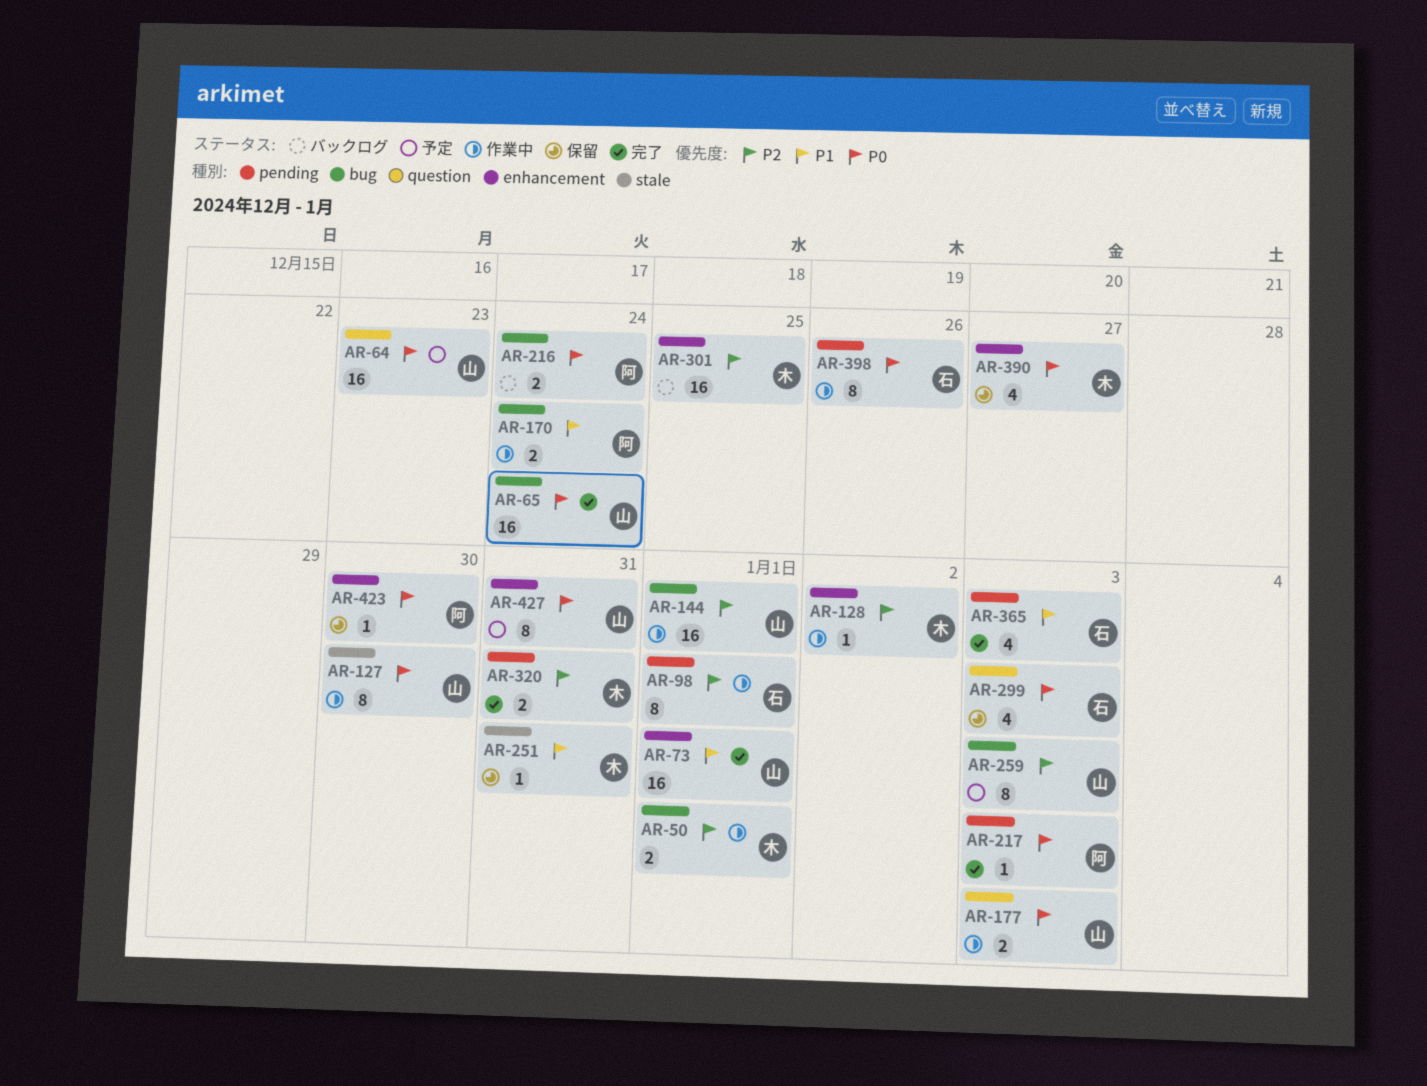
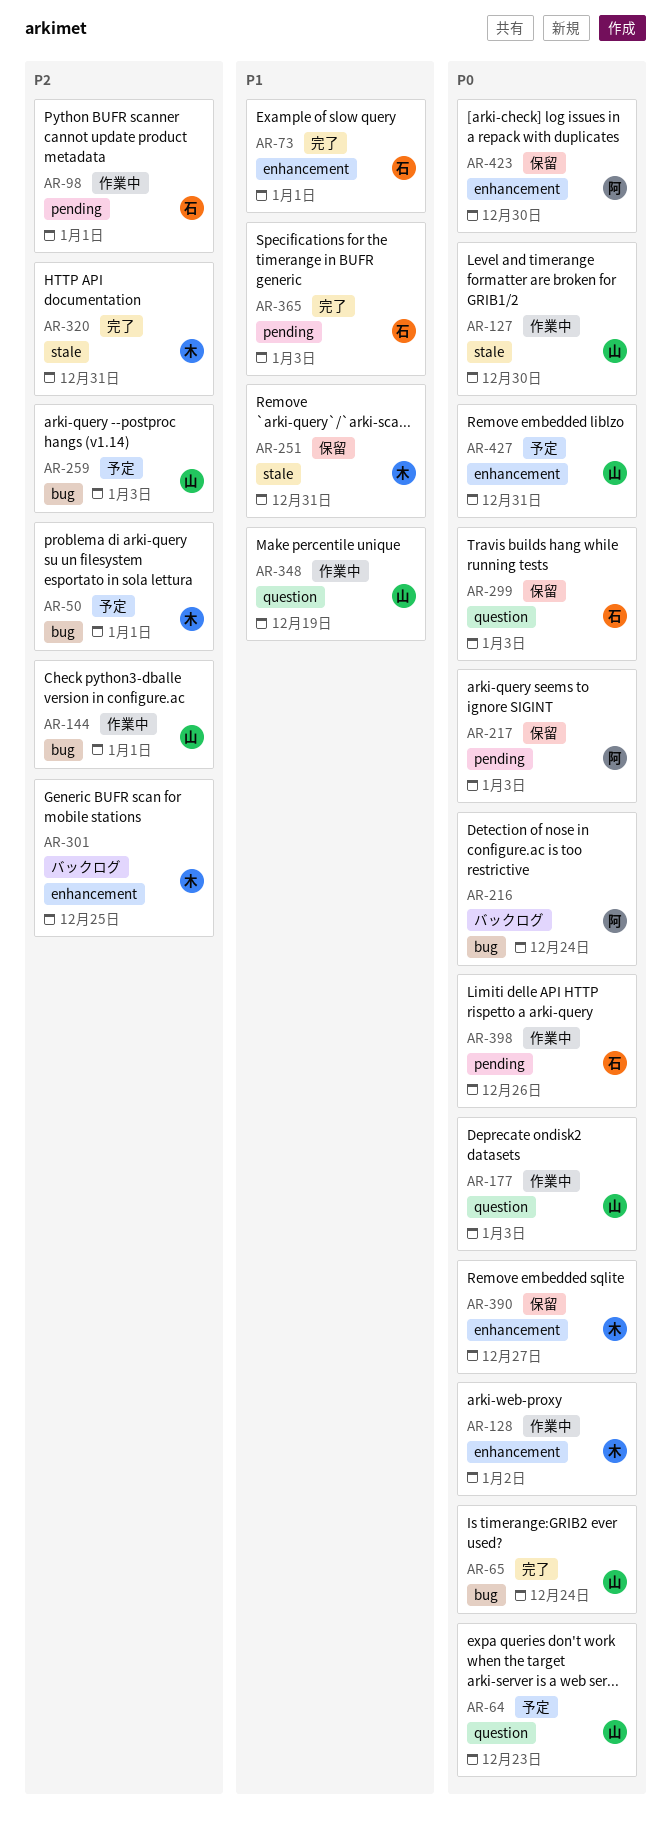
AR-50, status: 作業中 -> 予定
AR-73, owner: 山 -> 石
AR-128, priority: P2 -> P0
AR-170: present -> none
AR-217, status: 完了 -> 保留
AR-320, label: pending -> stale
AR-348: none -> present

